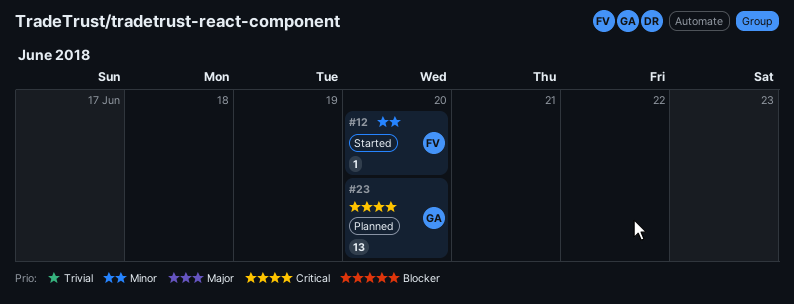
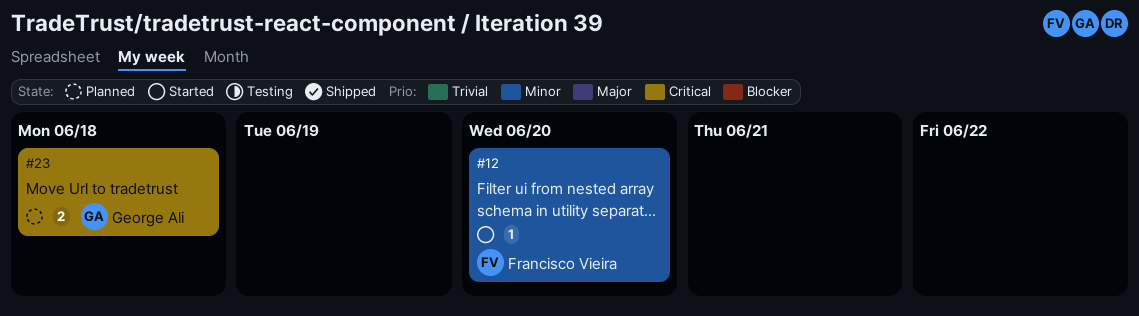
#23, estimate: 13 -> 2
#23, due: Jun 20 -> Jun 18

